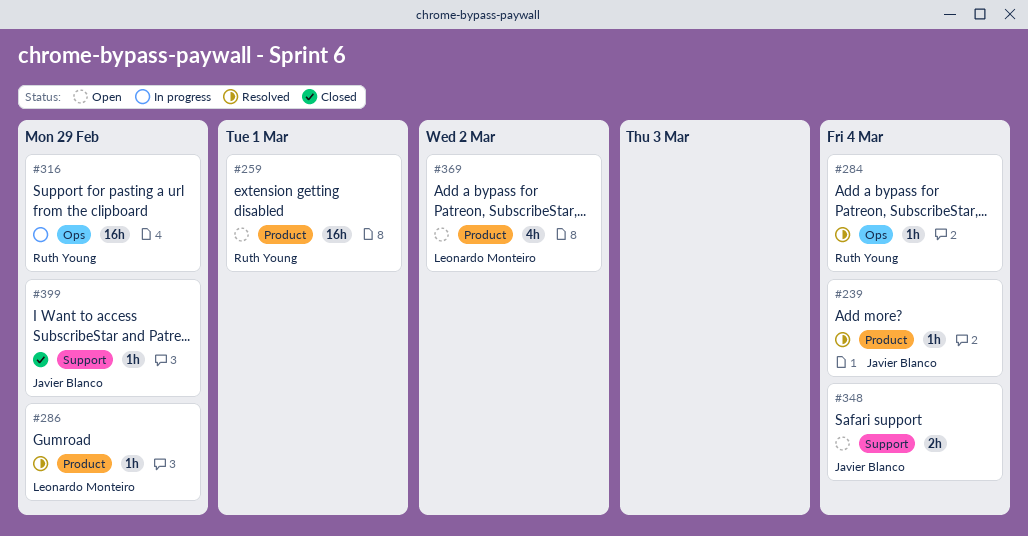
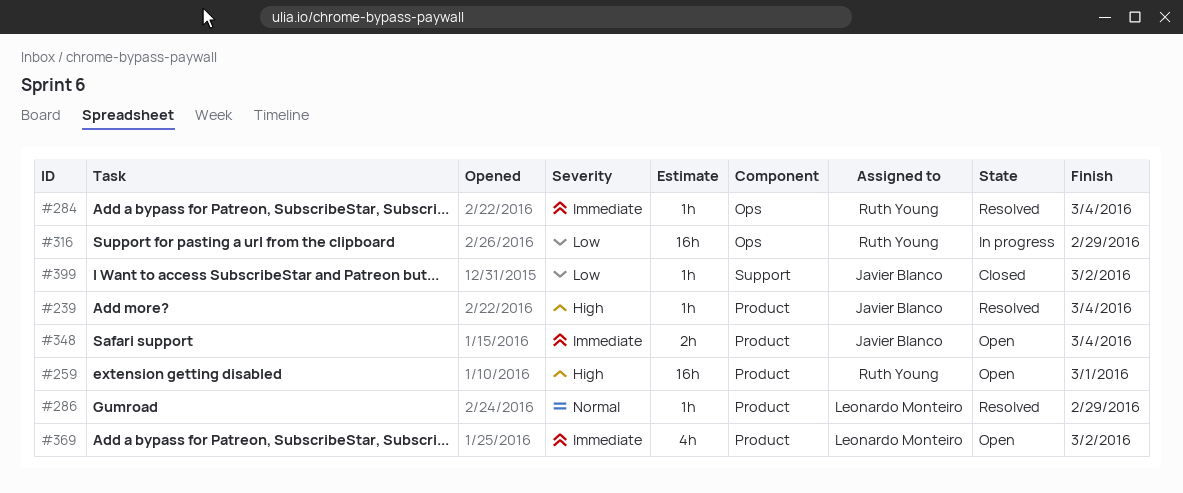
#348, label: Support -> Product
#399, due: Feb 29 -> Mar 2

